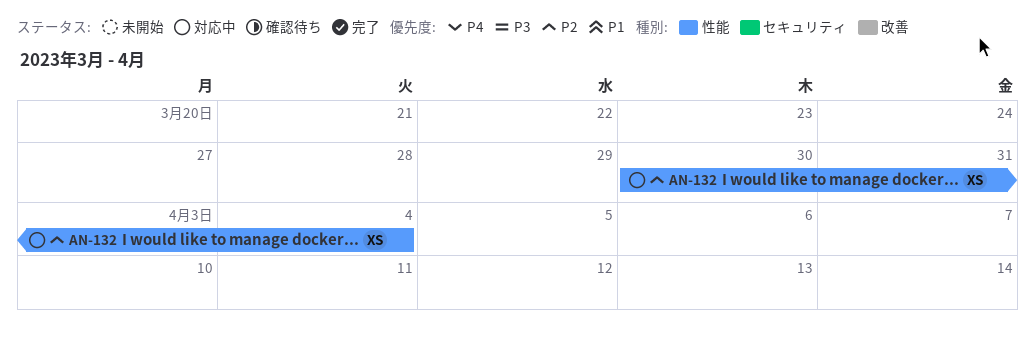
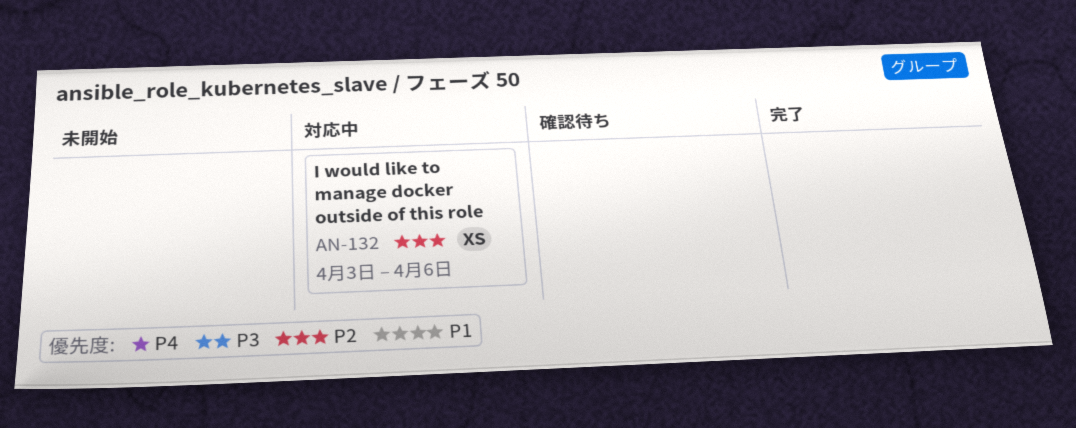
AN-132, start: Mar 30 -> Apr 3
AN-132, due: Apr 4 -> Apr 6

